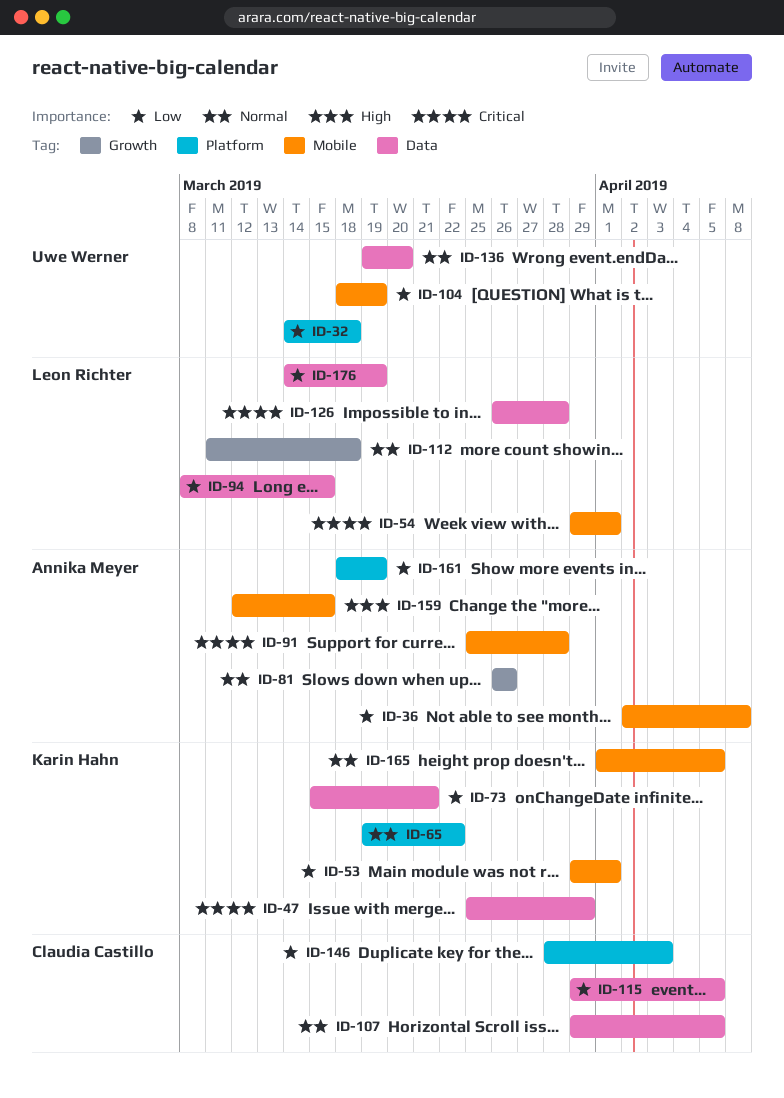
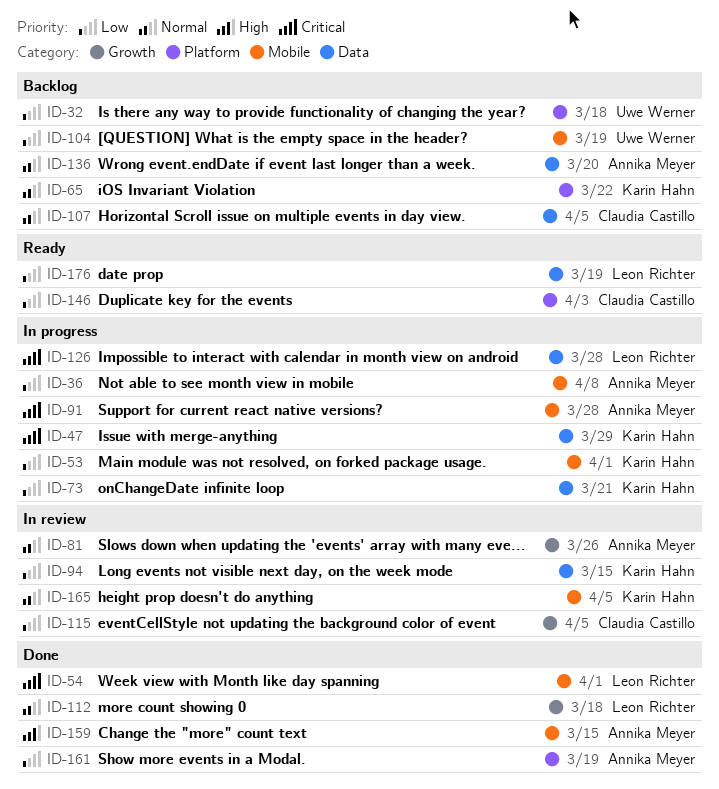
ID-94, owner: Leon Richter -> Karin Hahn
ID-115, label: Data -> Growth
ID-136, owner: Uwe Werner -> Annika Meyer

